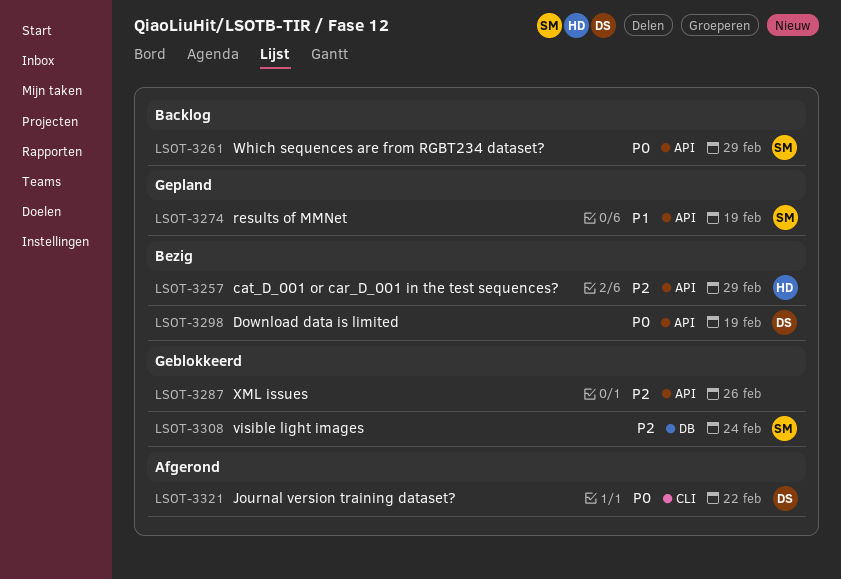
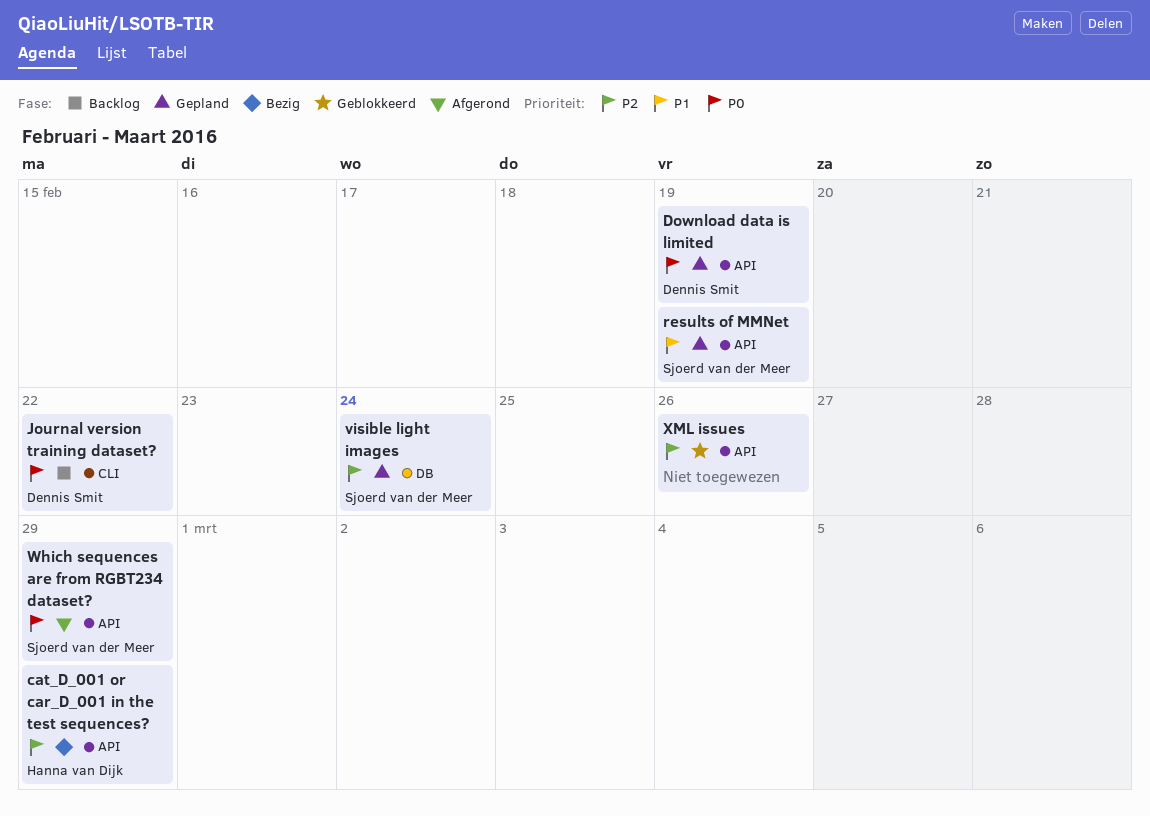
Download data is limited, status: Bezig -> Gepland
Journal version training dataset?, status: Afgerond -> Backlog
visible light images, status: Geblokkeerd -> Gepland
Which sequences are from RGBT234 dataset?, status: Backlog -> Afgerond

